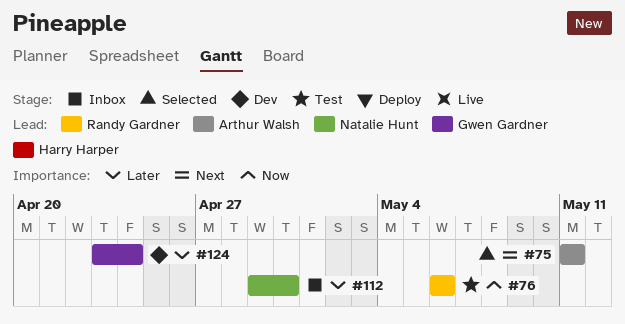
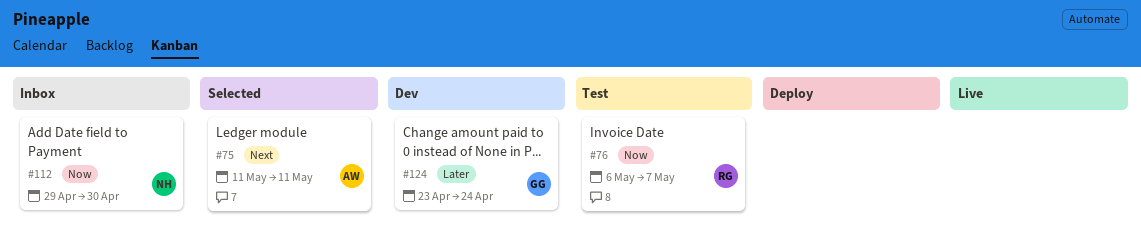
#76, due: May 6 -> May 7
#112, priority: Later -> Now

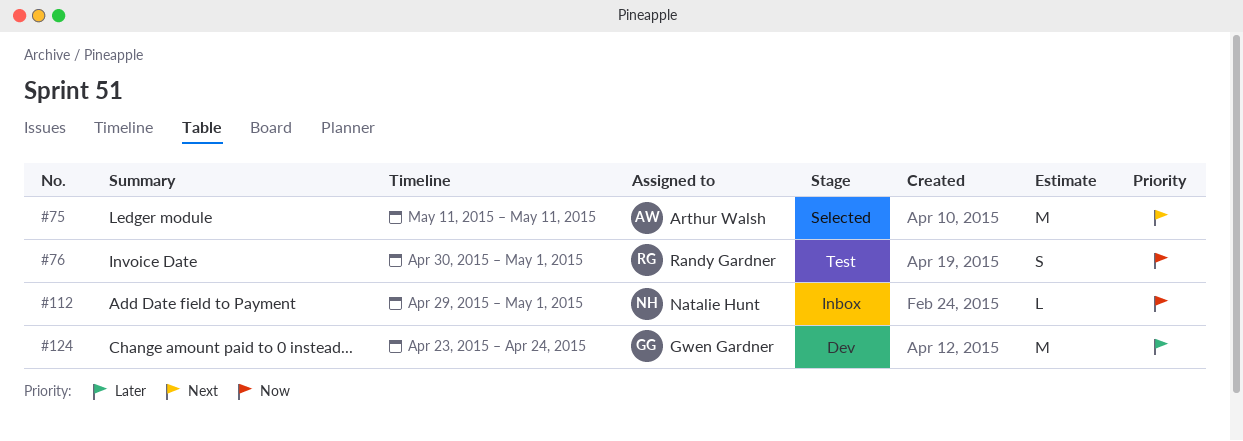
#76, start: May 6 -> Apr 30
#76, due: May 7 -> May 1
#112, due: Apr 30 -> May 1

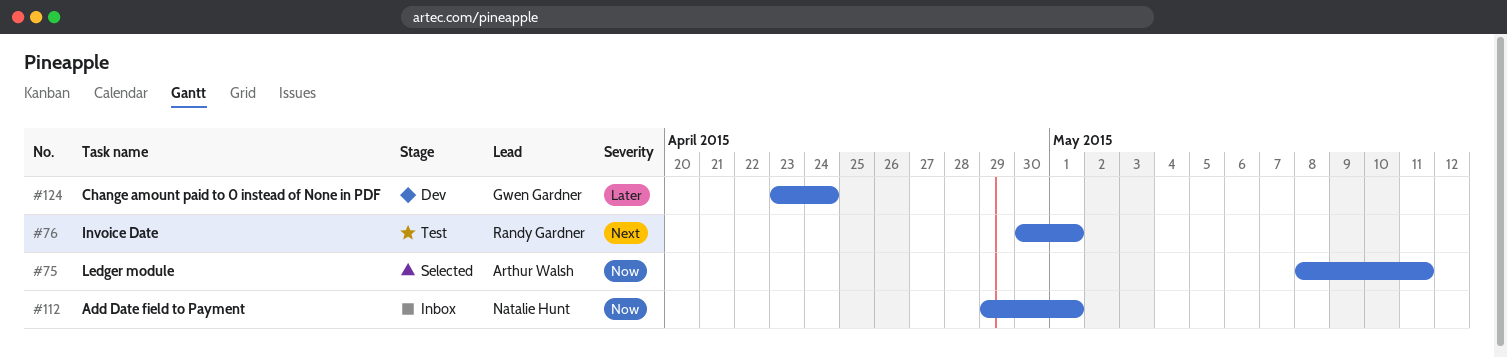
#75, priority: Next -> Now
#75, start: May 11 -> May 8
#76, priority: Now -> Next

